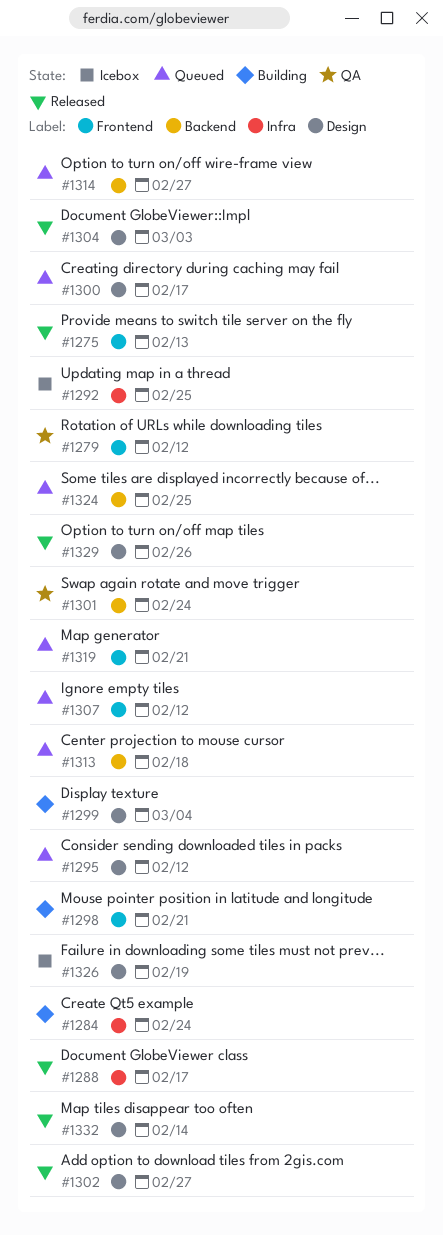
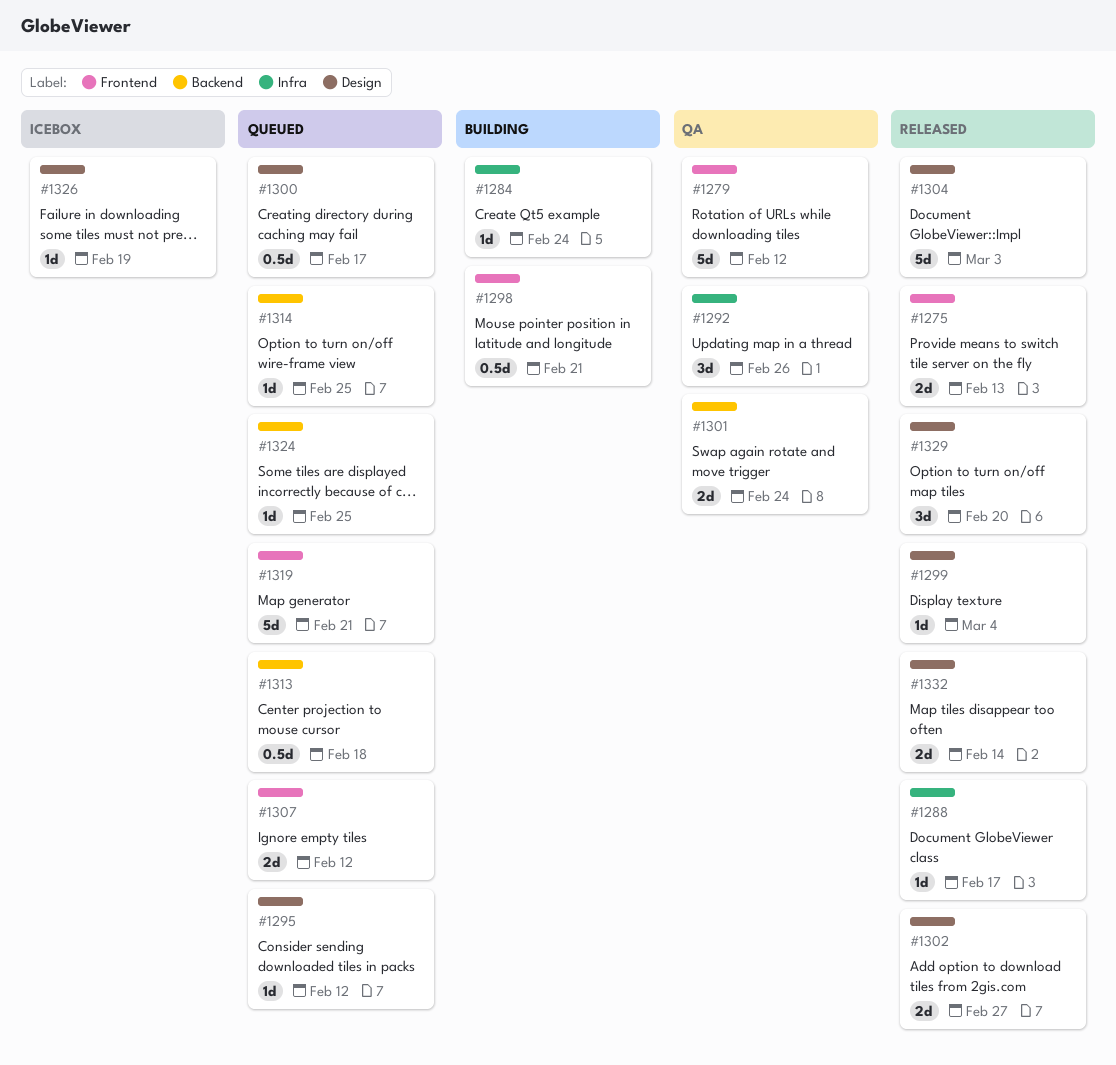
#1292, status: Icebox -> QA
#1292, due: Feb 25 -> Feb 26
#1299, status: Building -> Released
#1314, due: Feb 27 -> Feb 25
#1329, due: Feb 26 -> Feb 20

